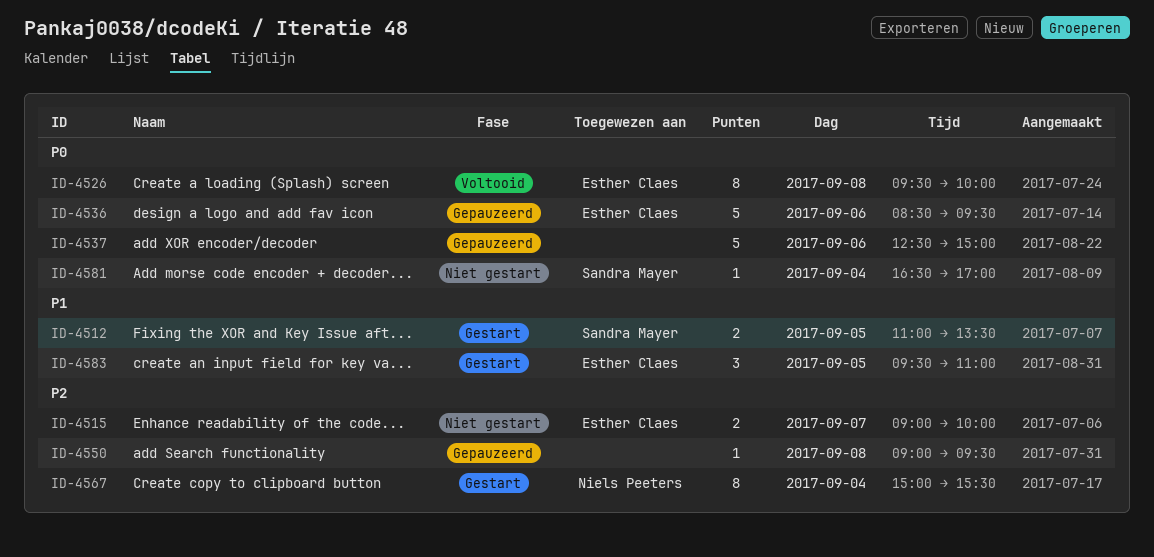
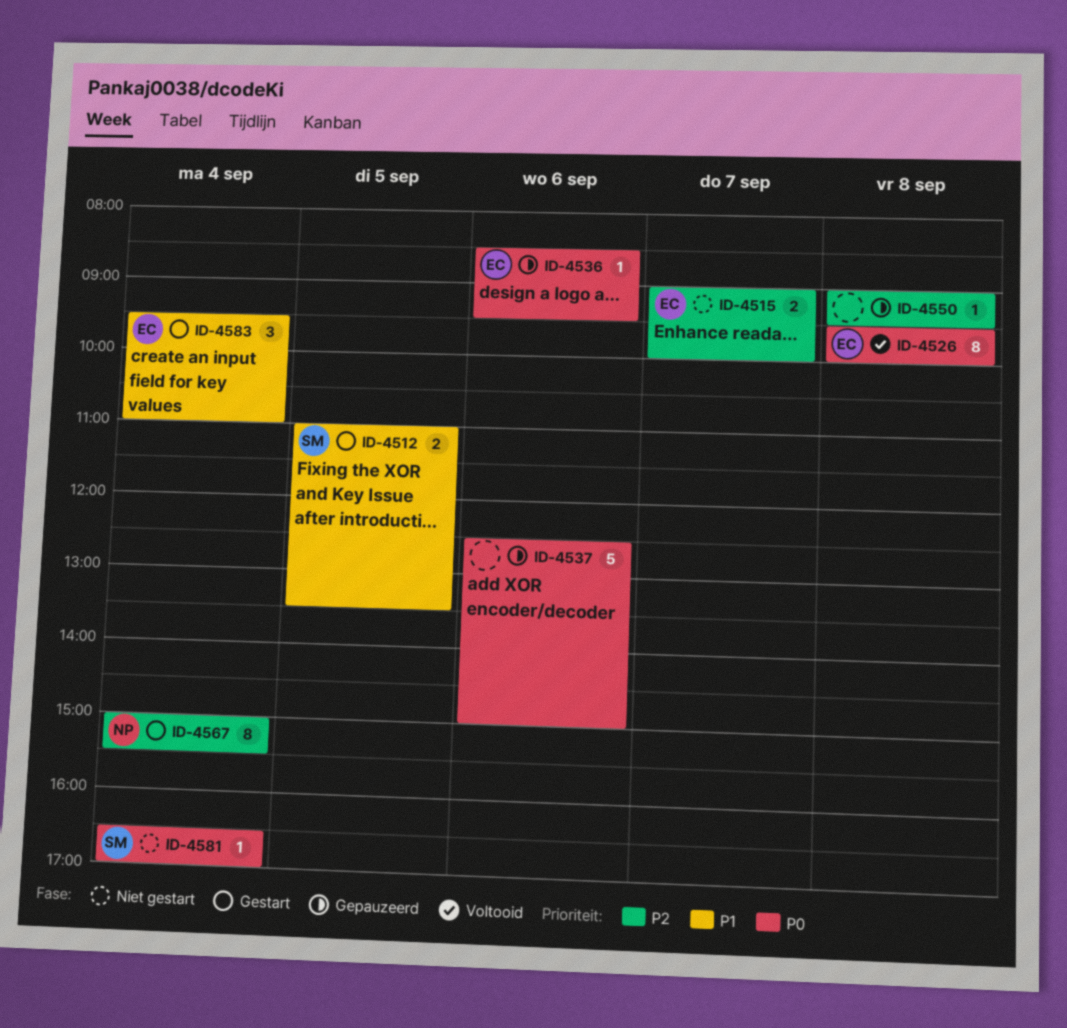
ID-4536, estimate: 5 -> 1
ID-4583, day: Sep 5 -> Sep 4

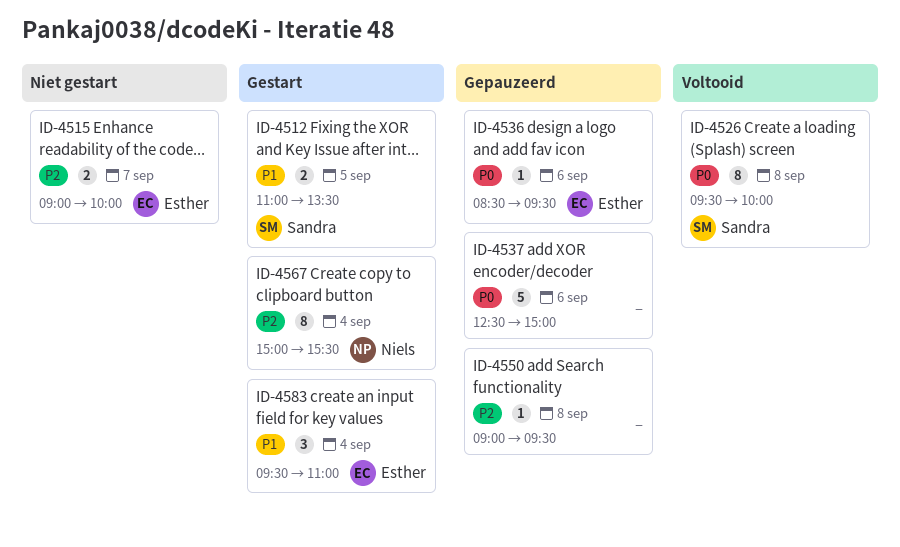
ID-4526, owner: Esther -> Sandra
ID-4581: present -> none

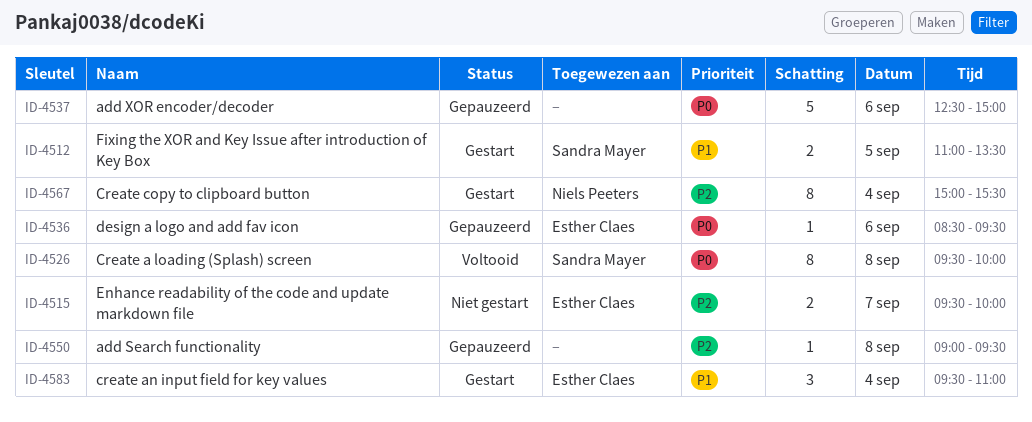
ID-4515, begins: 09:00 -> 09:30

